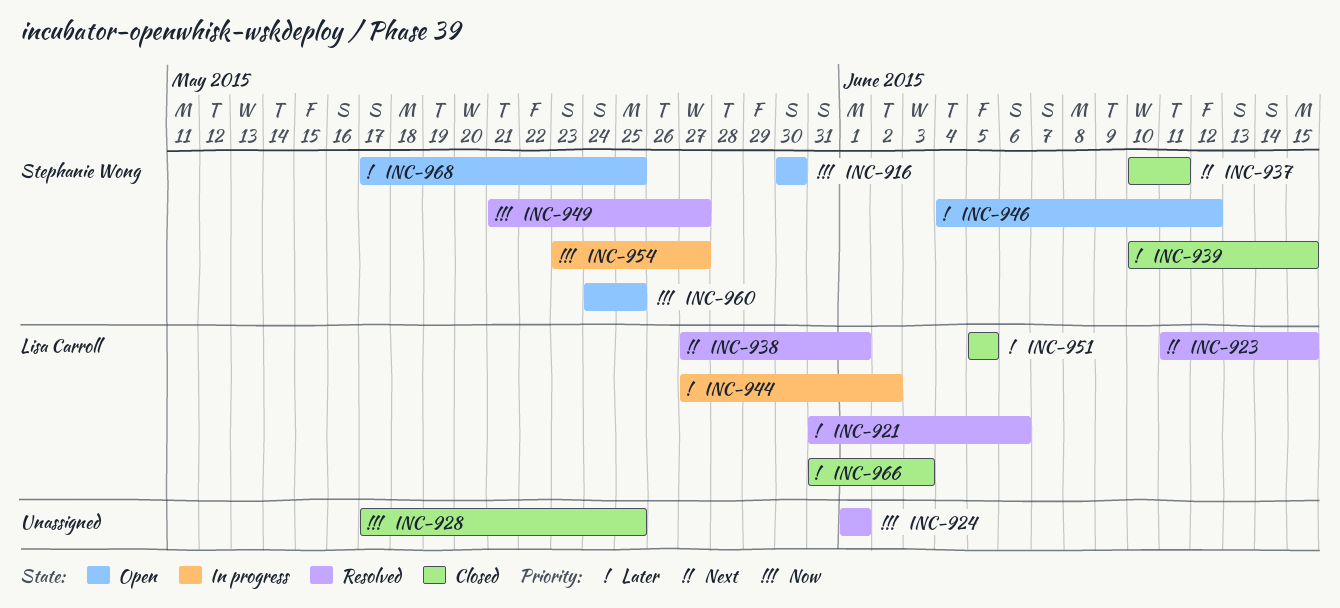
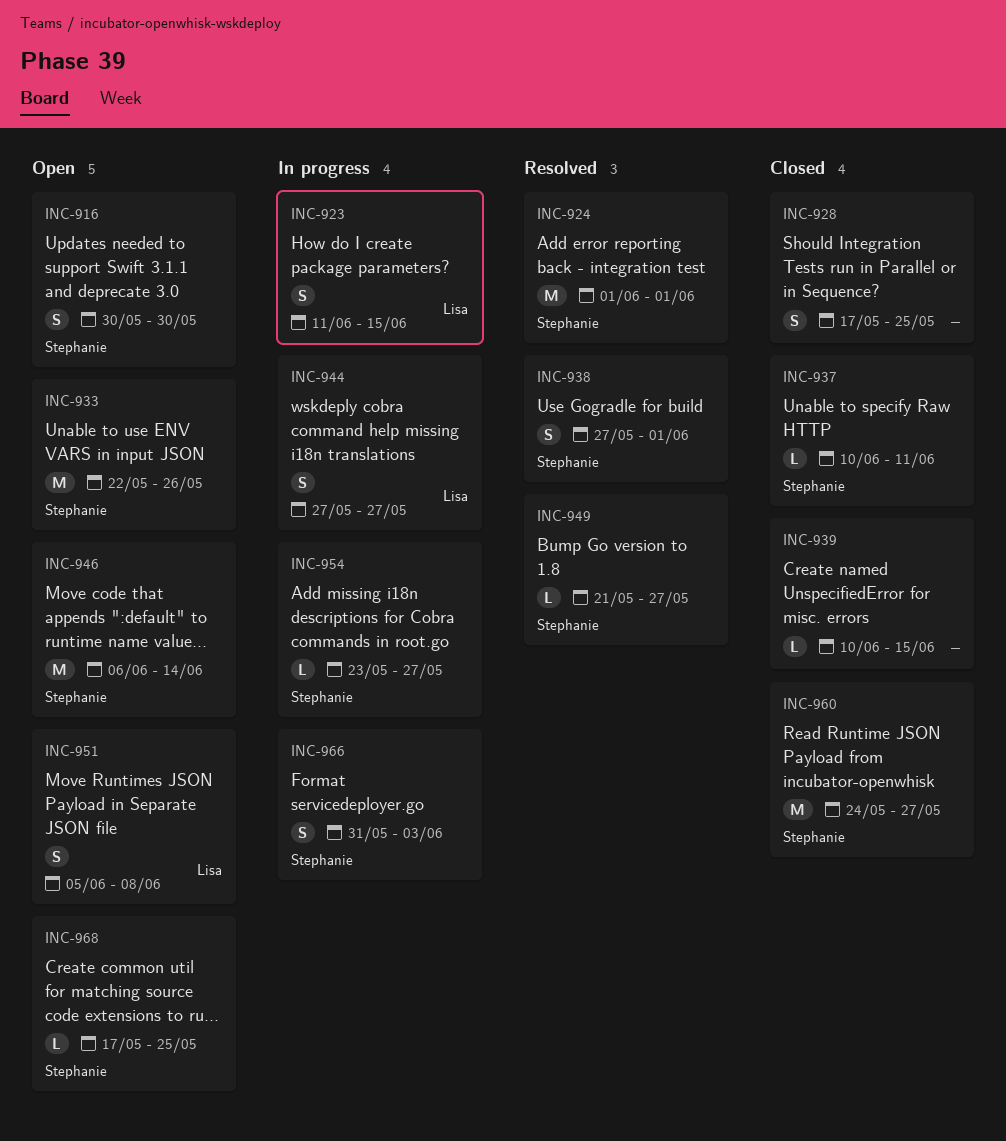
INC-921: present -> none
INC-923, status: Resolved -> In progress
INC-924, owner: none -> Stephanie Wong
INC-933: none -> present
INC-938, owner: Lisa Carroll -> Stephanie Wong
INC-939, owner: Stephanie Wong -> none
INC-944, due: Jun 2 -> May 27
INC-946, start: Jun 4 -> Jun 6
INC-946, due: Jun 12 -> Jun 14
INC-951, status: Closed -> Open
INC-951, due: Jun 5 -> Jun 8
INC-960, status: Open -> Closed
INC-960, due: May 25 -> May 27
INC-966, status: Closed -> In progress
INC-966, owner: Lisa Carroll -> Stephanie Wong

